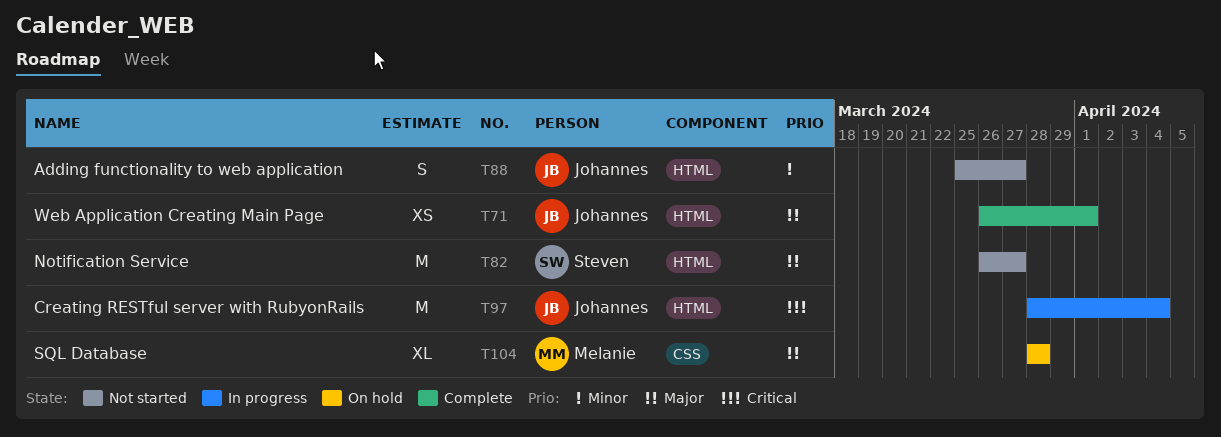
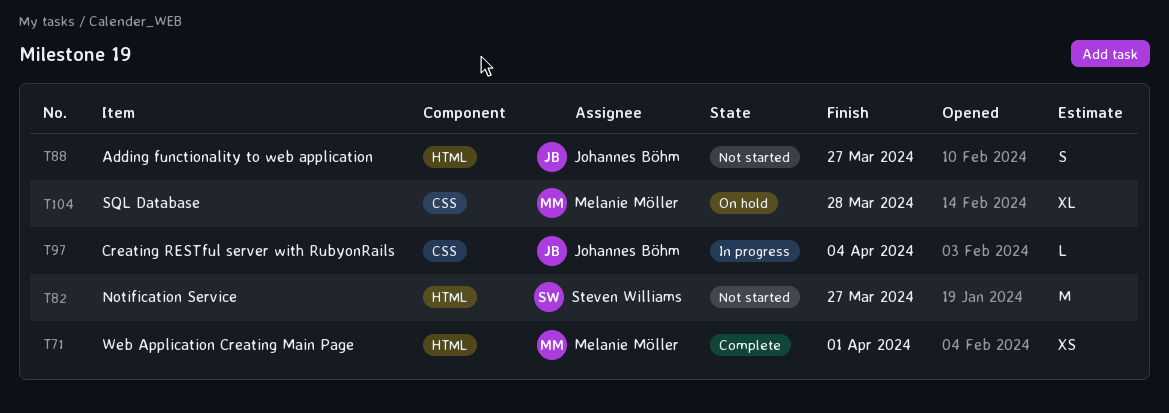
T71, owner: Johannes Böhm -> Melanie Möller
T97, label: HTML -> CSS
T97, estimate: M -> L

